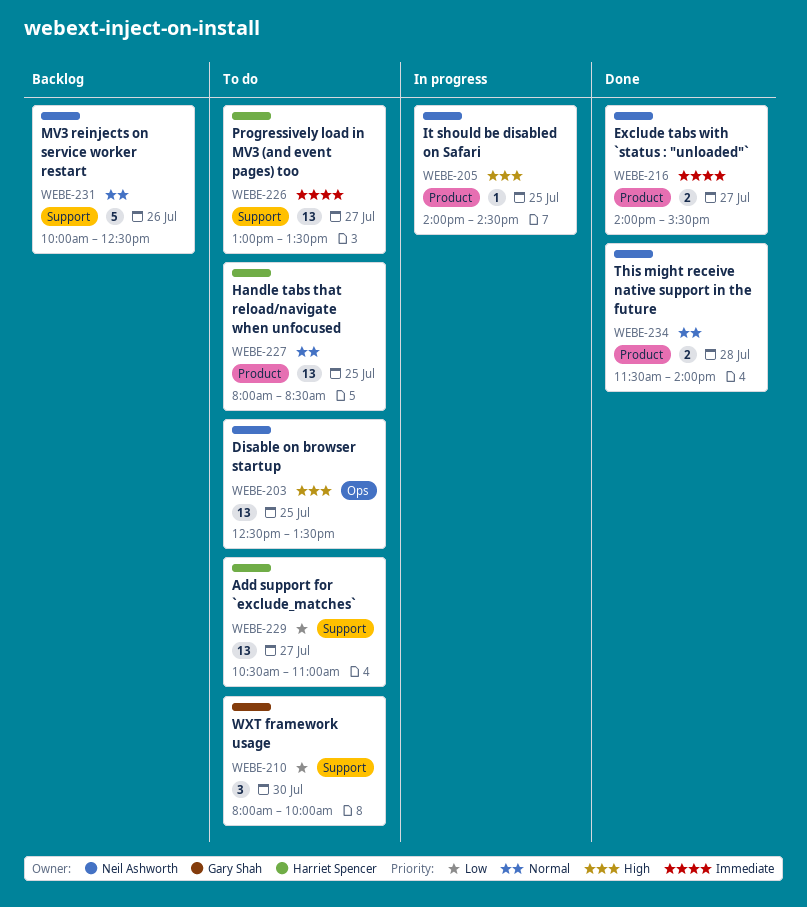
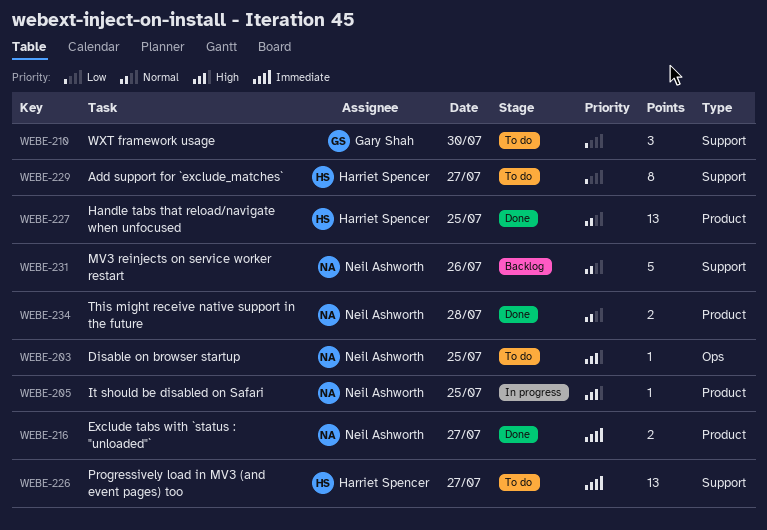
WEBE-203, estimate: 13 -> 1
WEBE-227, status: To do -> Done
WEBE-229, estimate: 13 -> 8

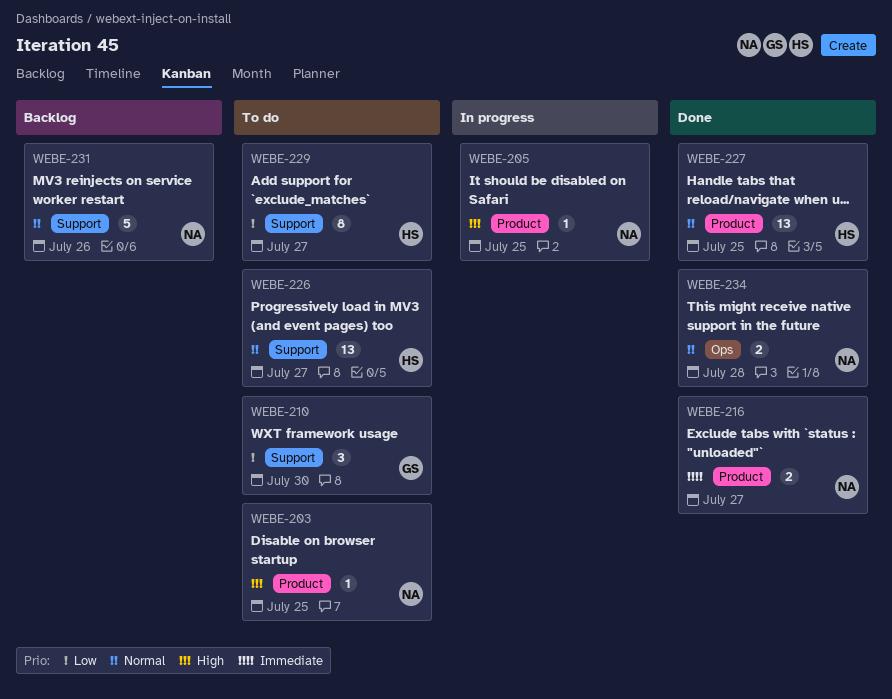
WEBE-203, label: Ops -> Product
WEBE-226, priority: Immediate -> Normal
WEBE-234, label: Product -> Ops

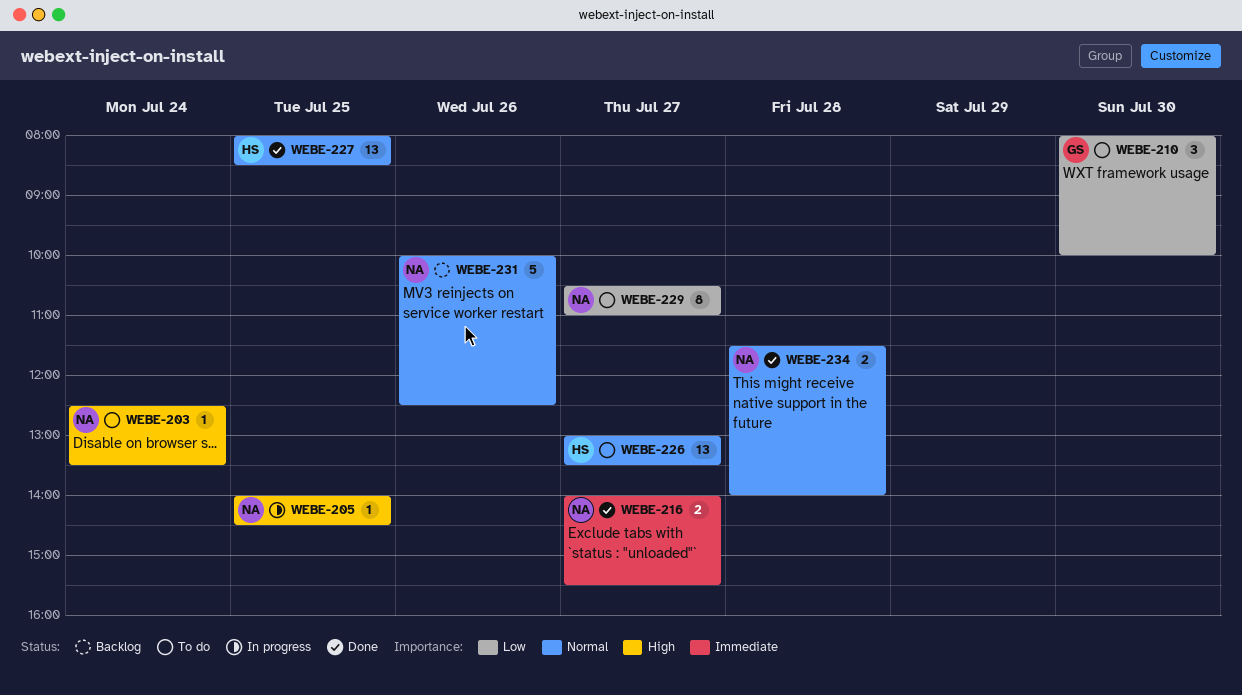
WEBE-203, day: Jul 25 -> Jul 24
WEBE-229, owner: HS -> NA

